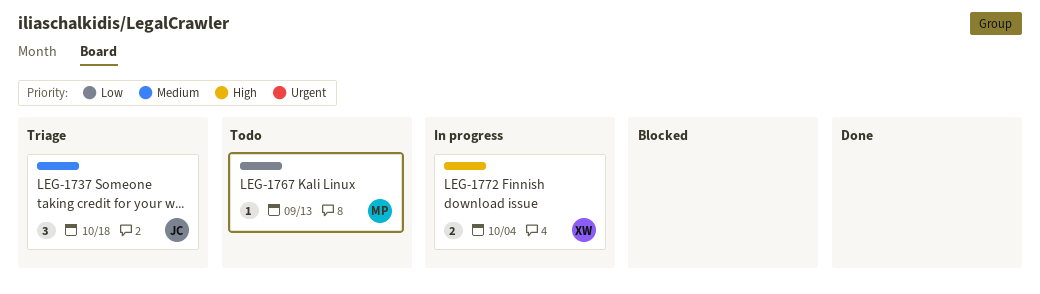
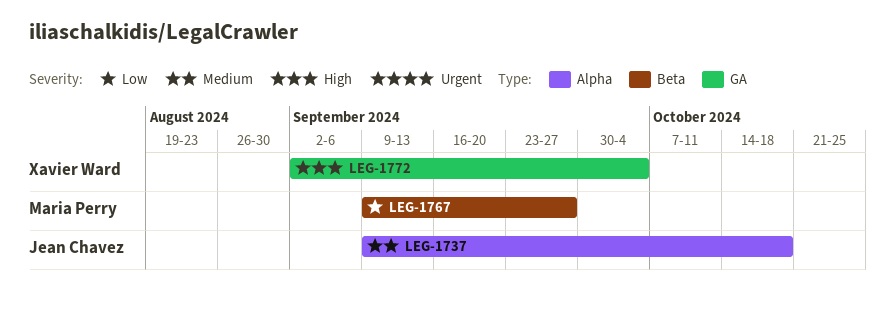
LEG-1767, due: Sep 13 -> Sep 27

